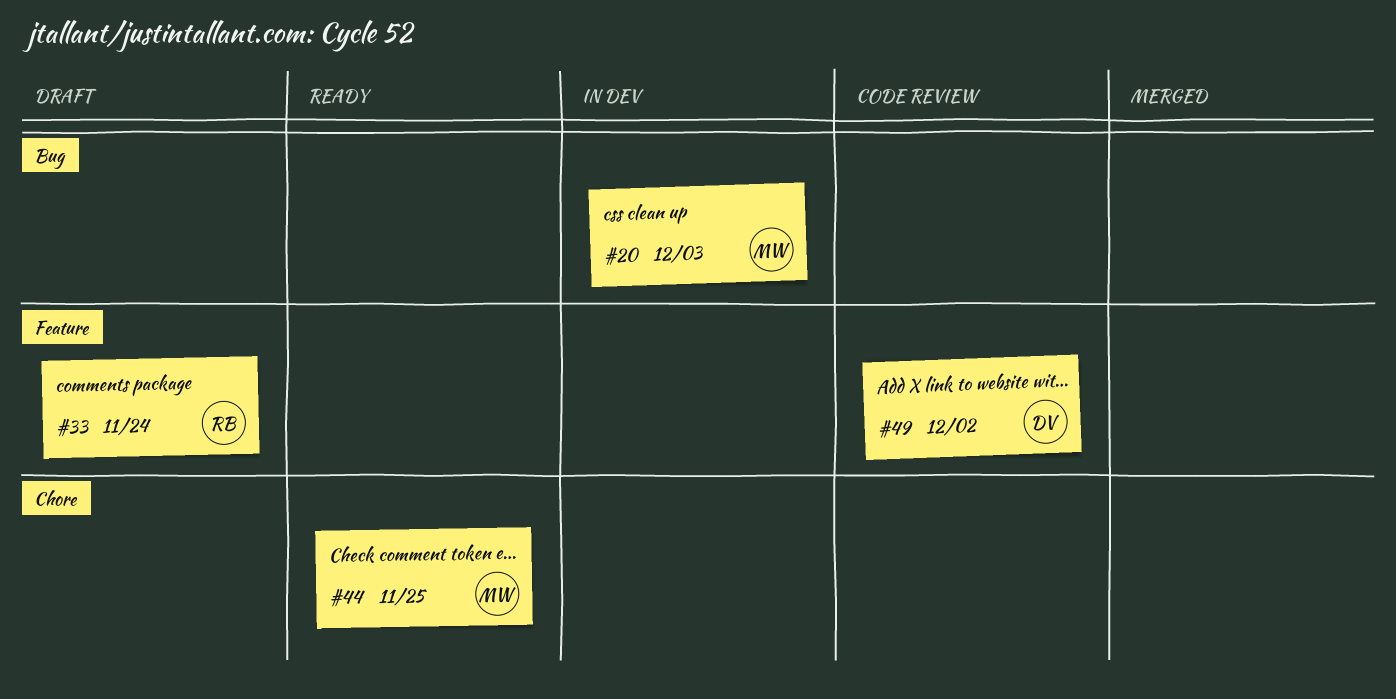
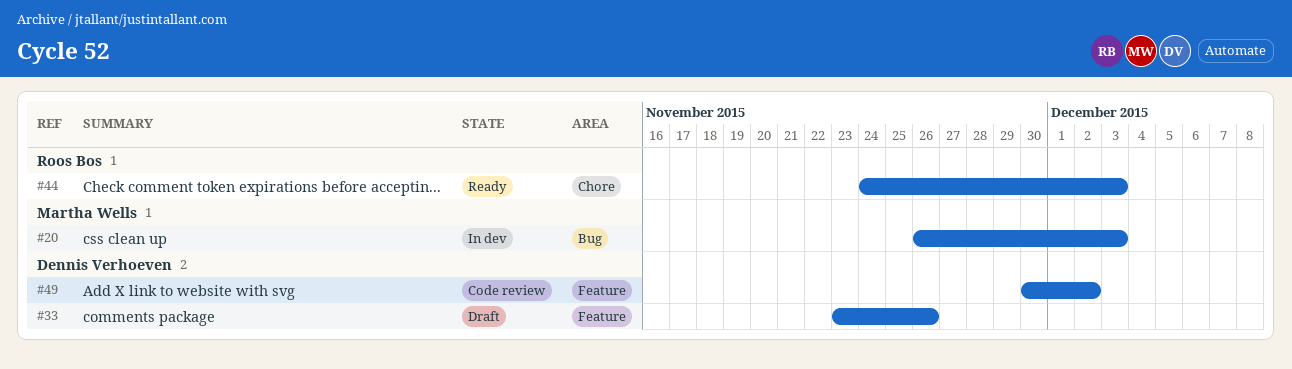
#33, owner: Roos Bos -> Dennis Verhoeven
#33, due: Nov 24 -> Nov 26
#44, owner: Martha Wells -> Roos Bos
#44, due: Nov 25 -> Dec 3

